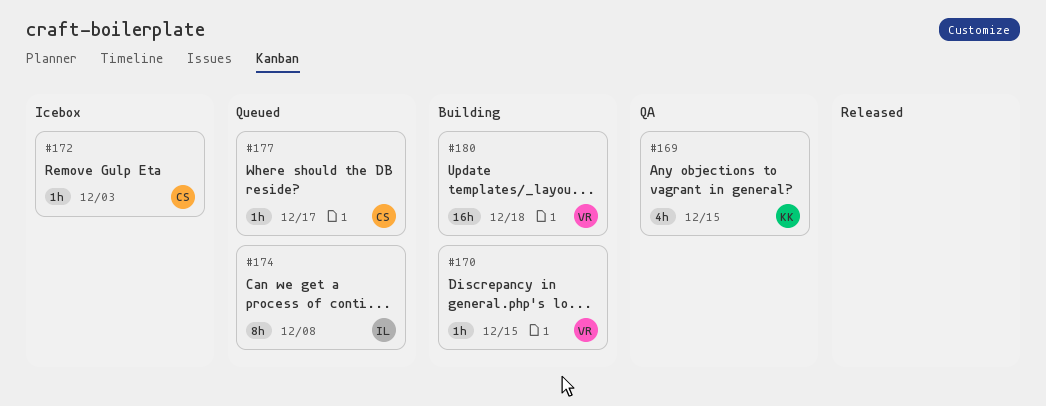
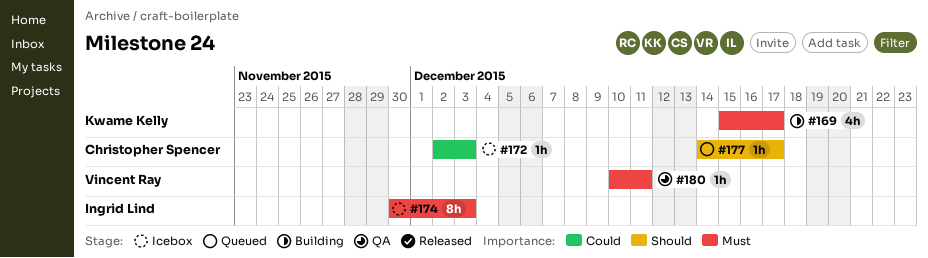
#169, status: QA -> Building
#169, due: Dec 15 -> Dec 17
#170: present -> none
#174, status: Queued -> Icebox
#174, due: Dec 8 -> Dec 3
#180, status: Building -> QA
#180, estimate: 16h -> 1h
#180, due: Dec 18 -> Dec 11

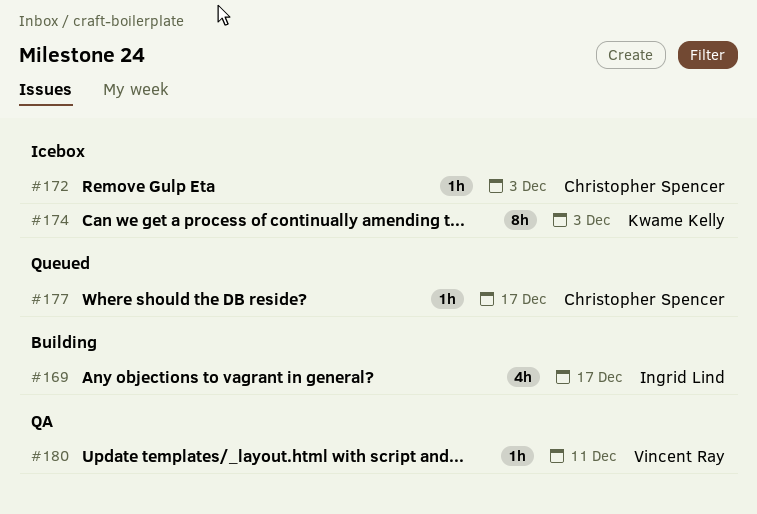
#169, owner: Kwame Kelly -> Ingrid Lind
#174, owner: Ingrid Lind -> Kwame Kelly

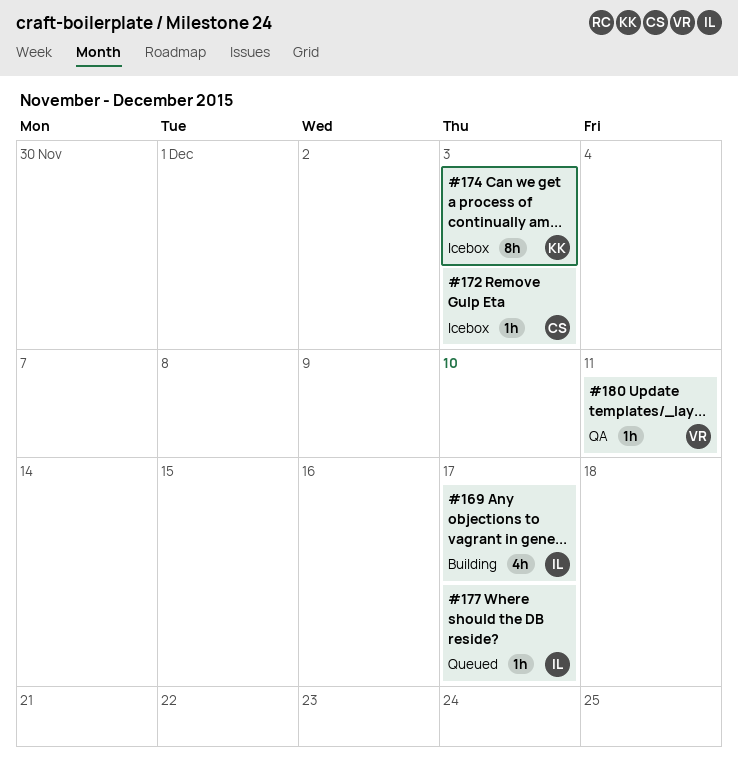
#177, owner: Christopher Spencer -> Ingrid Lind

